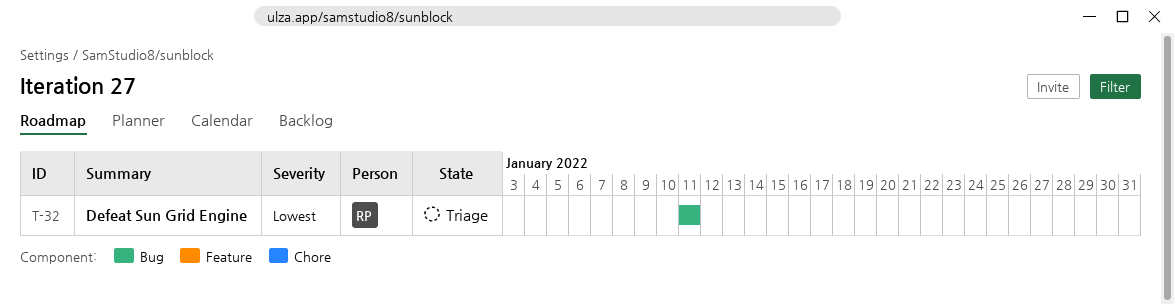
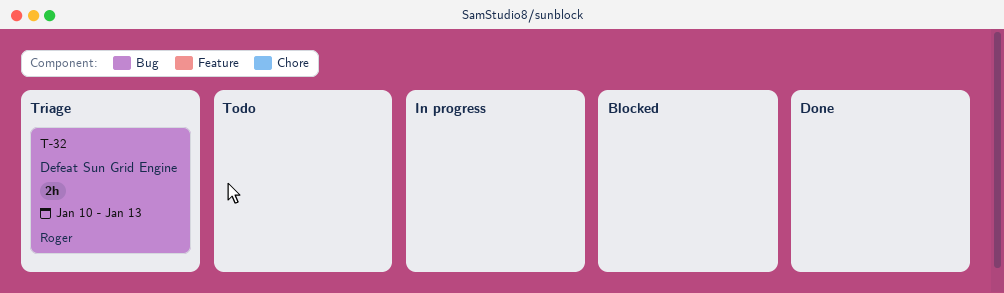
T-32, start: Jan 11 -> Jan 10
T-32, due: Jan 11 -> Jan 13

